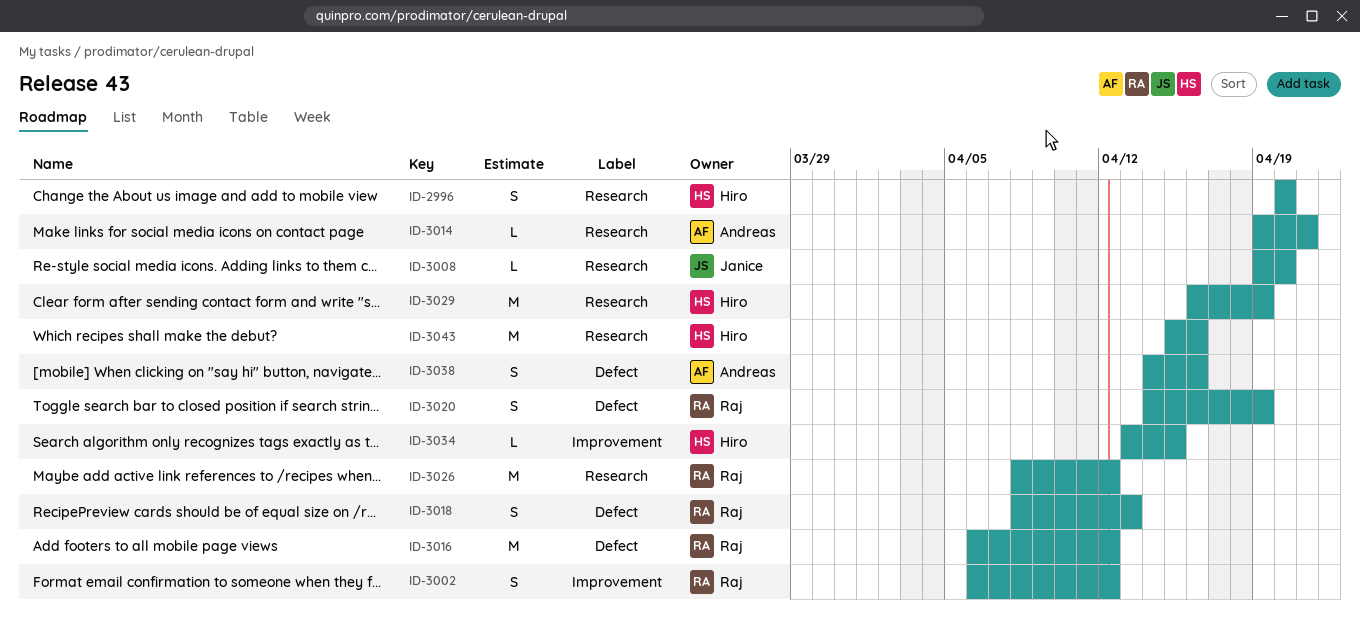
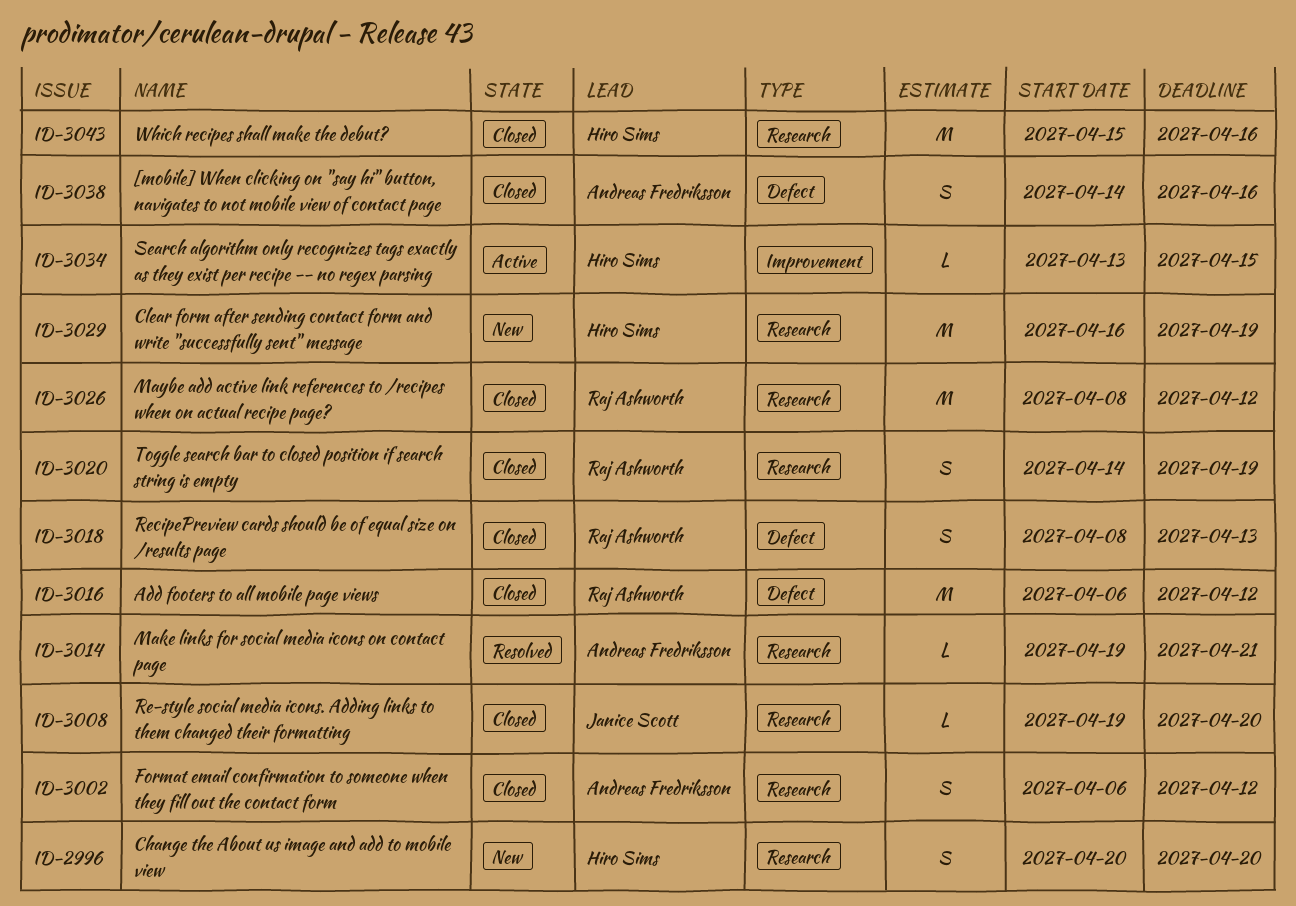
ID-3002, owner: Raj Ashworth -> Andreas Fredriksson
ID-3002, label: Improvement -> Research
ID-3020, label: Defect -> Research

